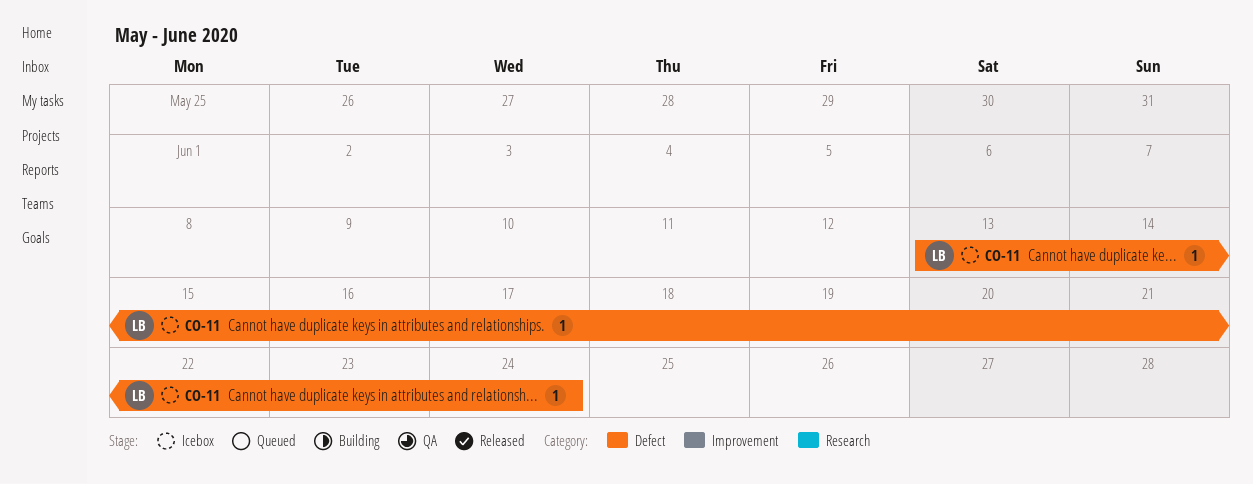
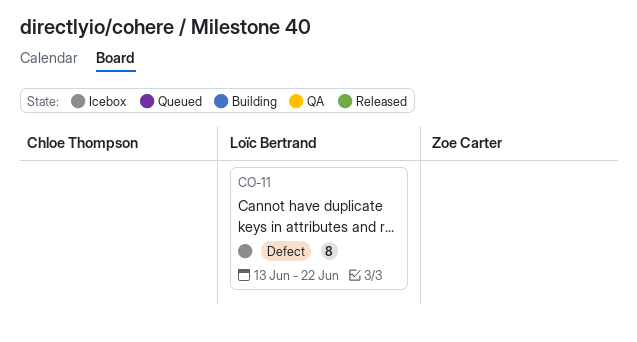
CO-11, estimate: 1 -> 8
CO-11, due: Jun 24 -> Jun 22

